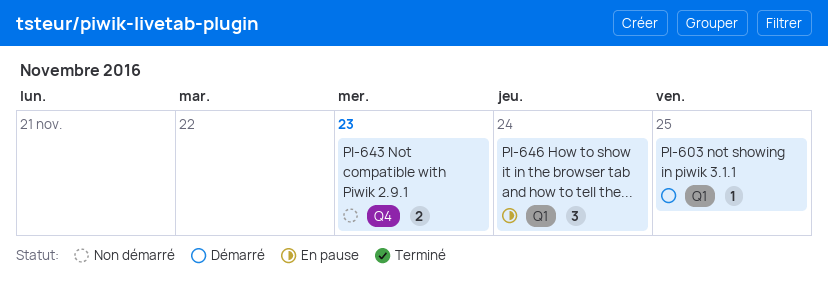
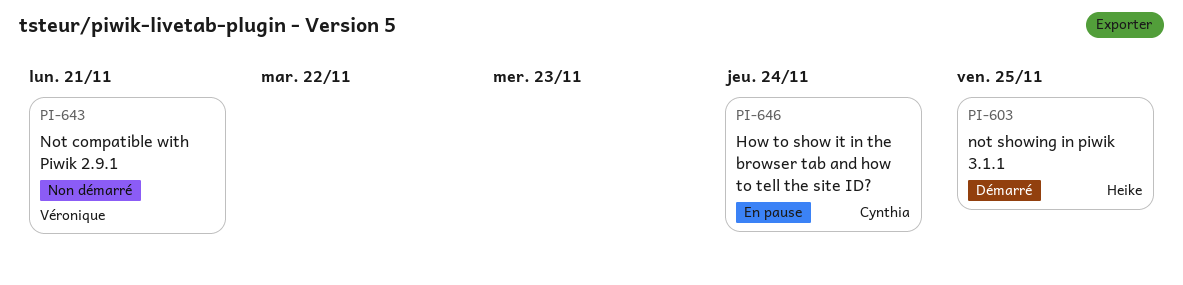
PI-643, due: Nov 23 -> Nov 21

